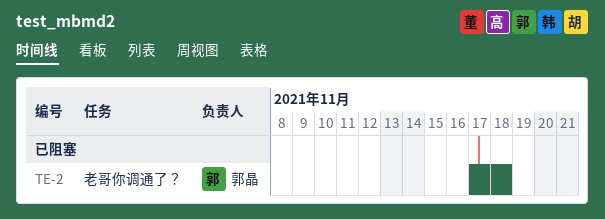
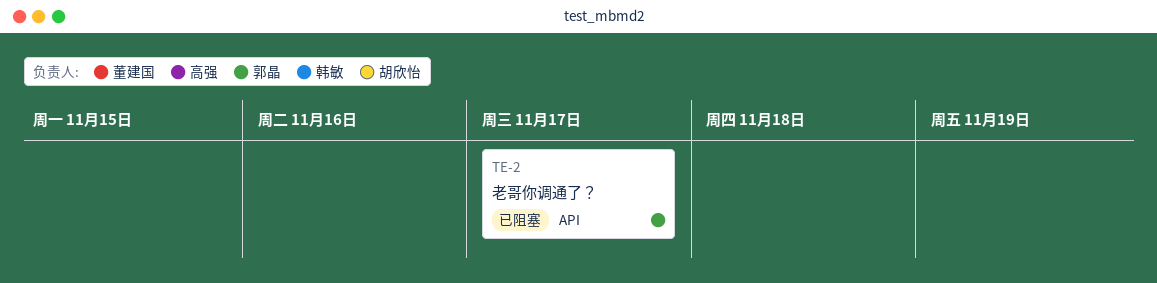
TE-2, due: Nov 18 -> Nov 17

